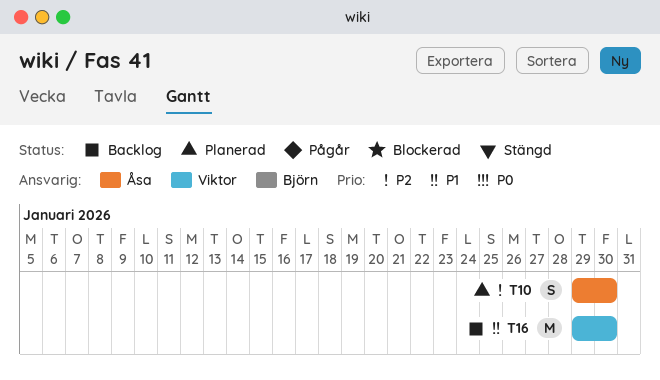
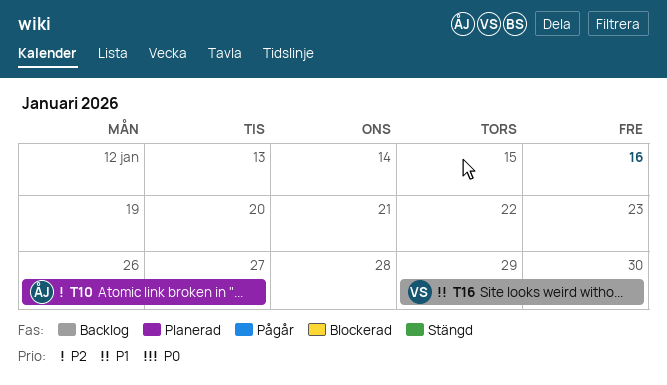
T10, start: Jan 29 -> Jan 26
T10, due: Jan 30 -> Jan 27

